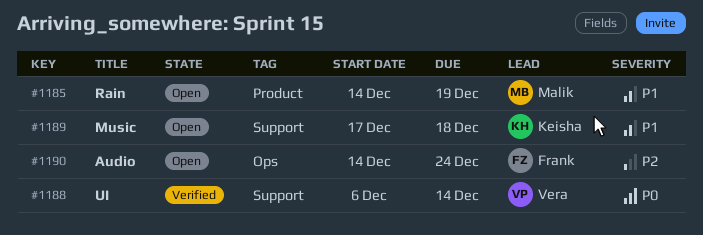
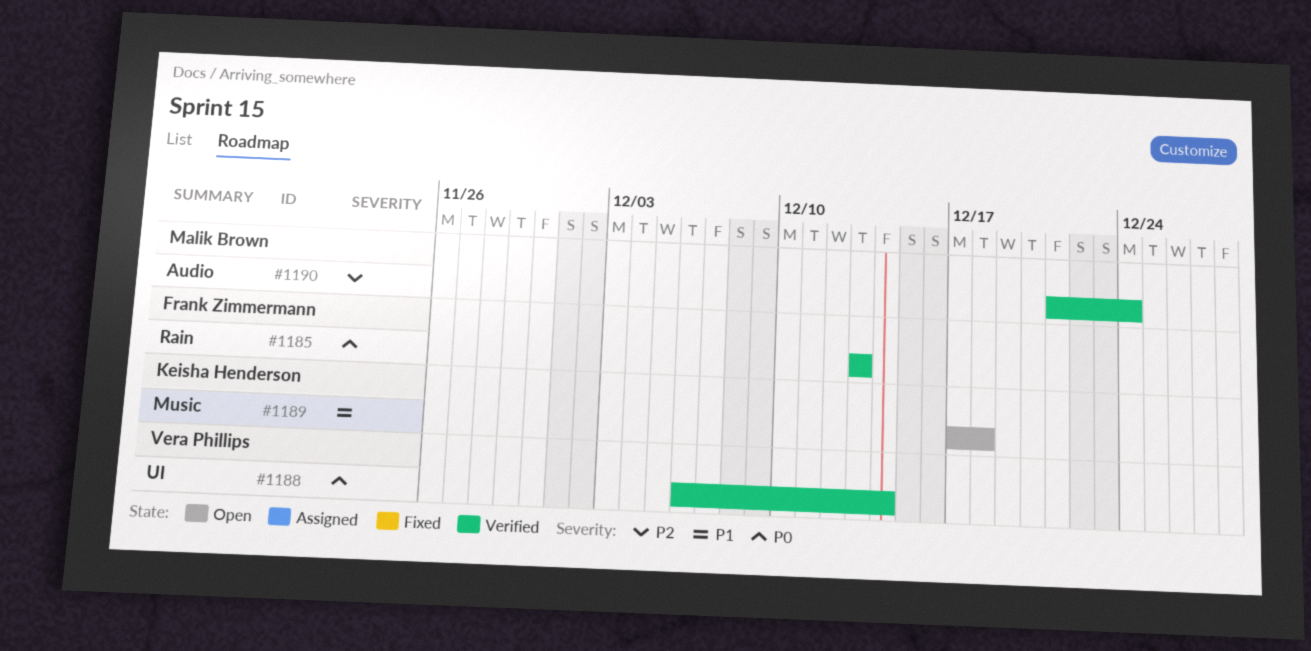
#1185, status: Open -> Verified
#1185, owner: Malik Brown -> Frank Zimmermann
#1185, priority: P1 -> P0
#1185, start: Dec 14 -> Dec 13
#1185, due: Dec 19 -> Dec 13
#1190, status: Open -> Verified
#1190, owner: Frank Zimmermann -> Malik Brown
#1190, start: Dec 14 -> Dec 21

